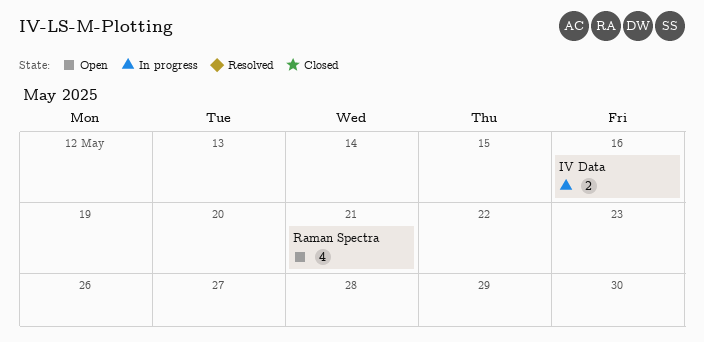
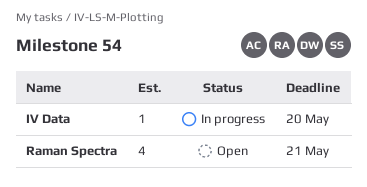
IV Data, estimate: 2 -> 1
IV Data, due: May 16 -> May 20

